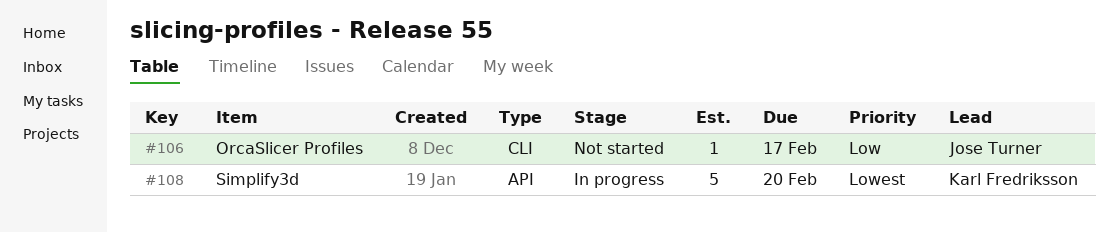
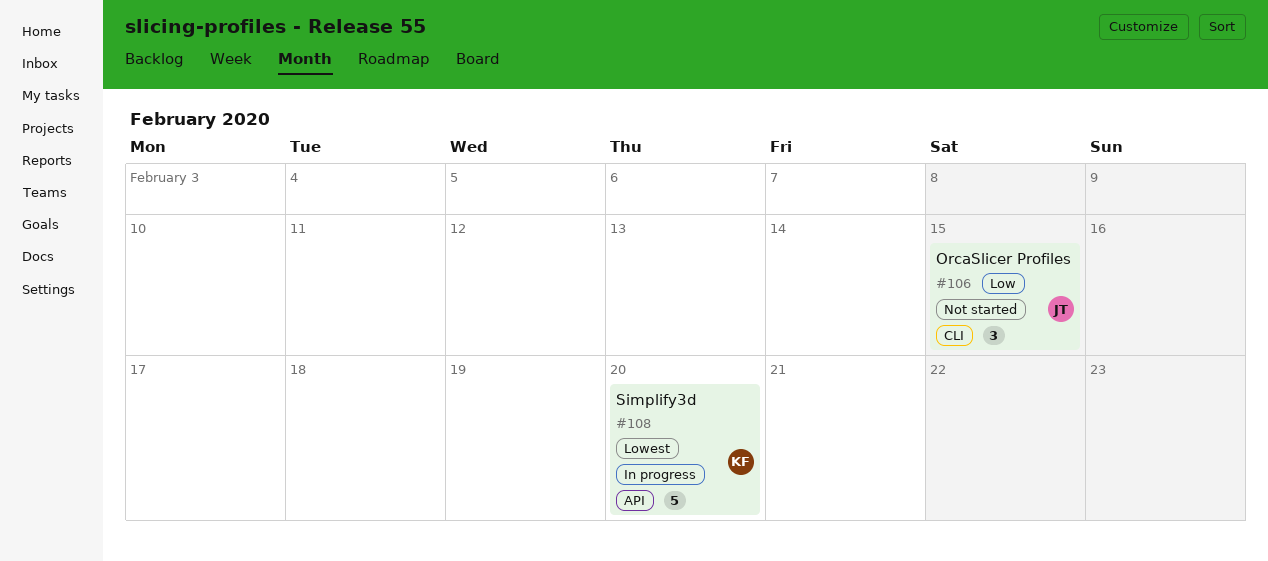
#106, estimate: 1 -> 3
#106, due: Feb 17 -> Feb 15

